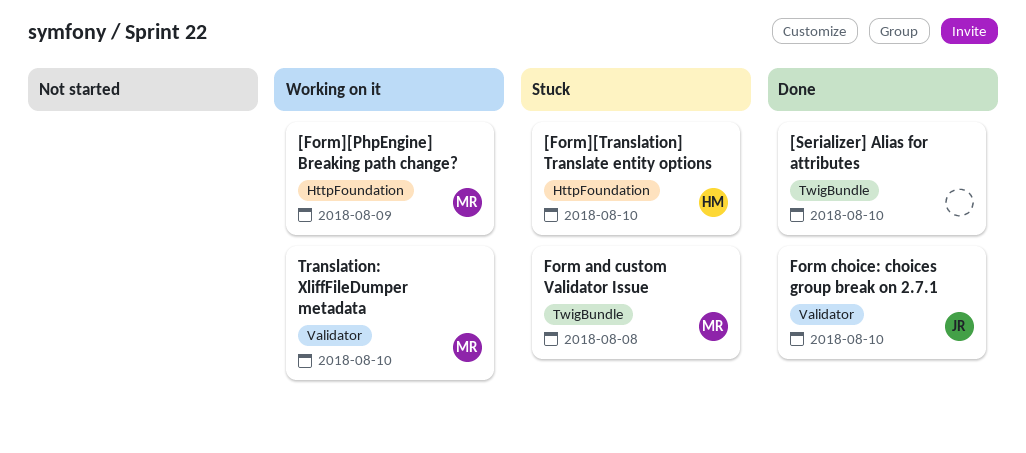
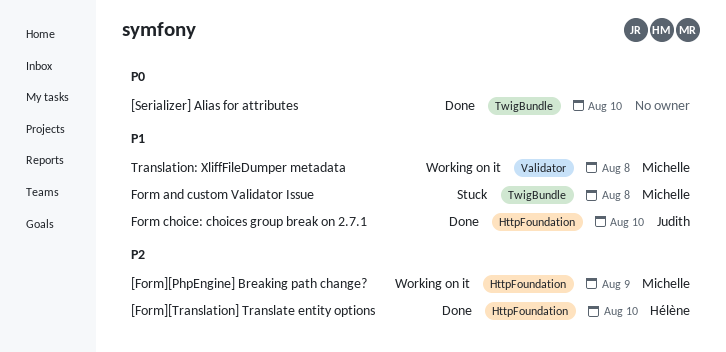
[Form][Translation] Translate entity options, status: Stuck -> Done
Form choice: choices group break on 2.7.1, label: Validator -> HttpFoundation
Translation: XliffFileDumper metadata, due: Aug 10 -> Aug 8

